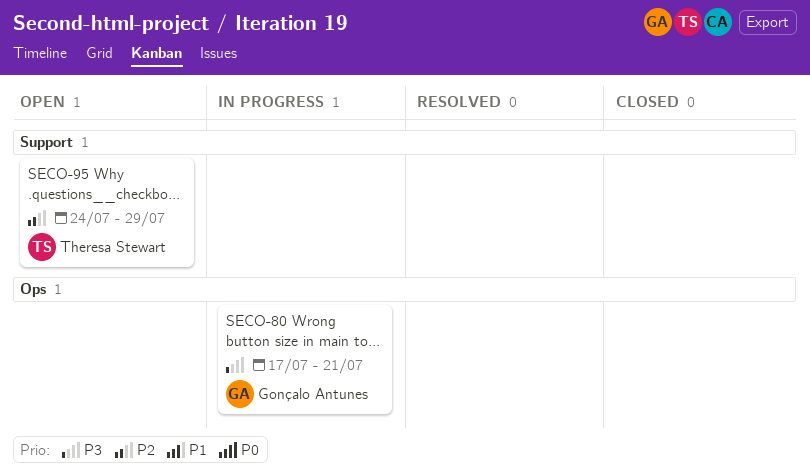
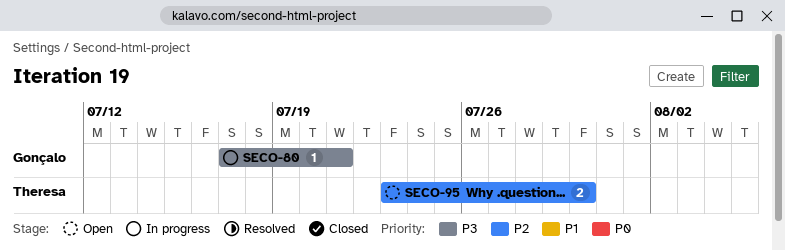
SECO-95, start: Jul 24 -> Jul 23
SECO-95, due: Jul 29 -> Jul 30

